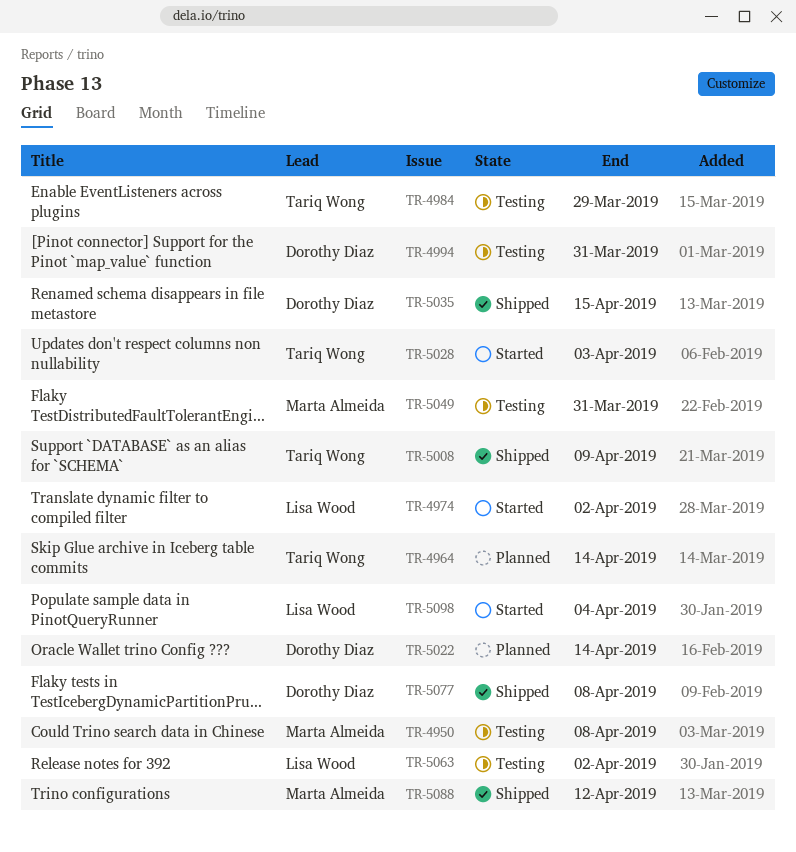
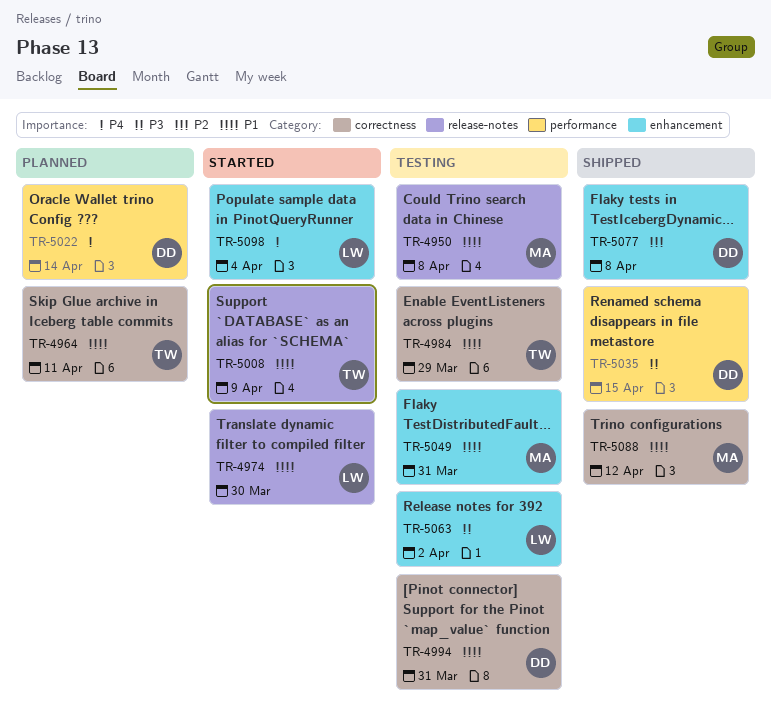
TR-4964, due: Apr 14 -> Apr 11
TR-4974, due: Apr 2 -> Mar 30
TR-5008, status: Shipped -> Started
TR-5028: present -> none

